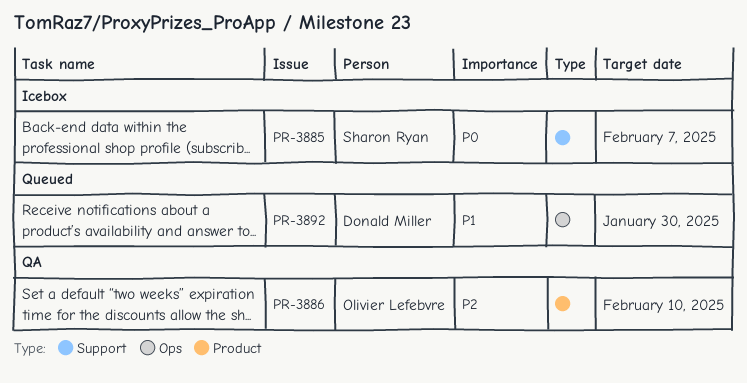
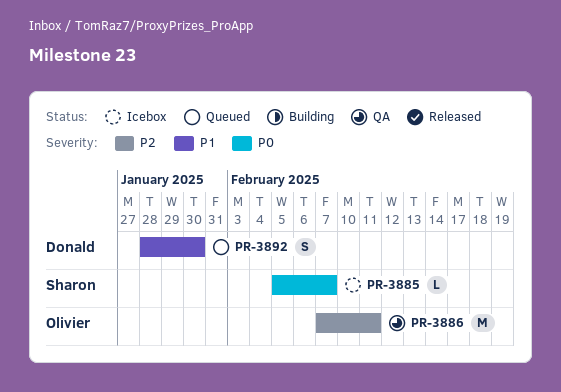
PR-3886, due: Feb 10 -> Feb 11

